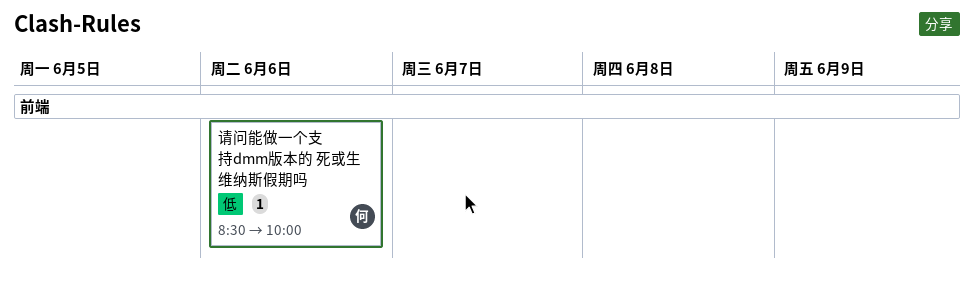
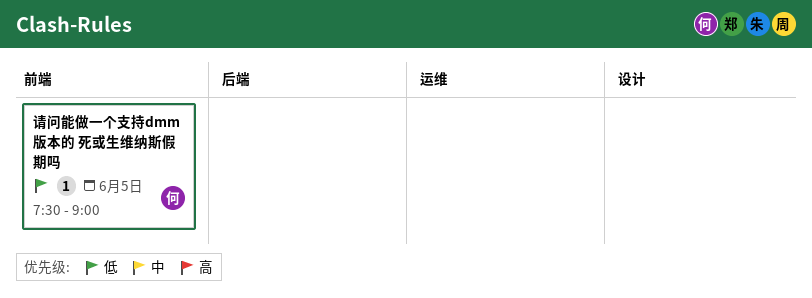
请问能做一个支持dmm版本的 死或生维纳斯假期吗, day: Jun 6 -> Jun 5
请问能做一个支持dmm版本的 死或生维纳斯假期吗, begins: 08:30 -> 07:30
请问能做一个支持dmm版本的 死或生维纳斯假期吗, ends: 10:00 -> 09:00

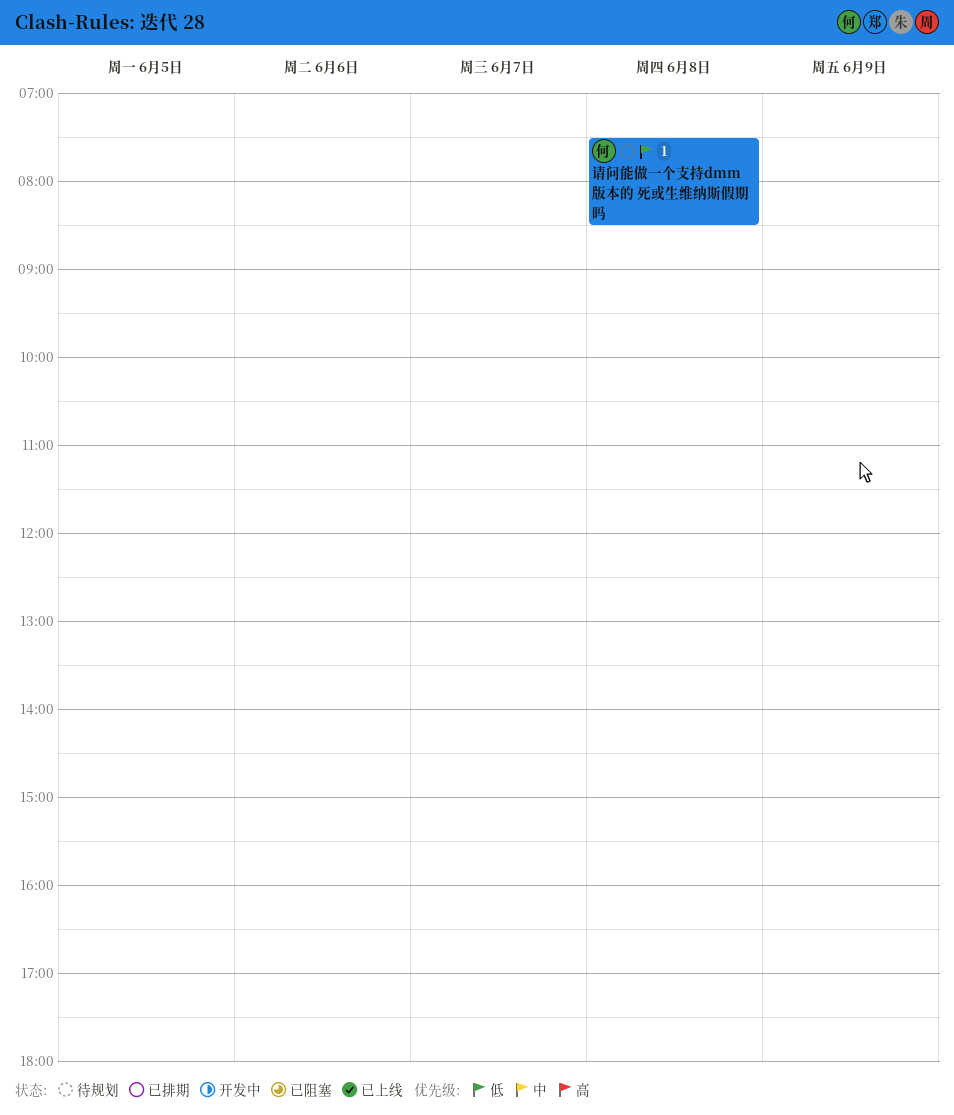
请问能做一个支持dmm版本的 死或生维纳斯假期吗, day: Jun 5 -> Jun 8
请问能做一个支持dmm版本的 死或生维纳斯假期吗, ends: 09:00 -> 08:30

